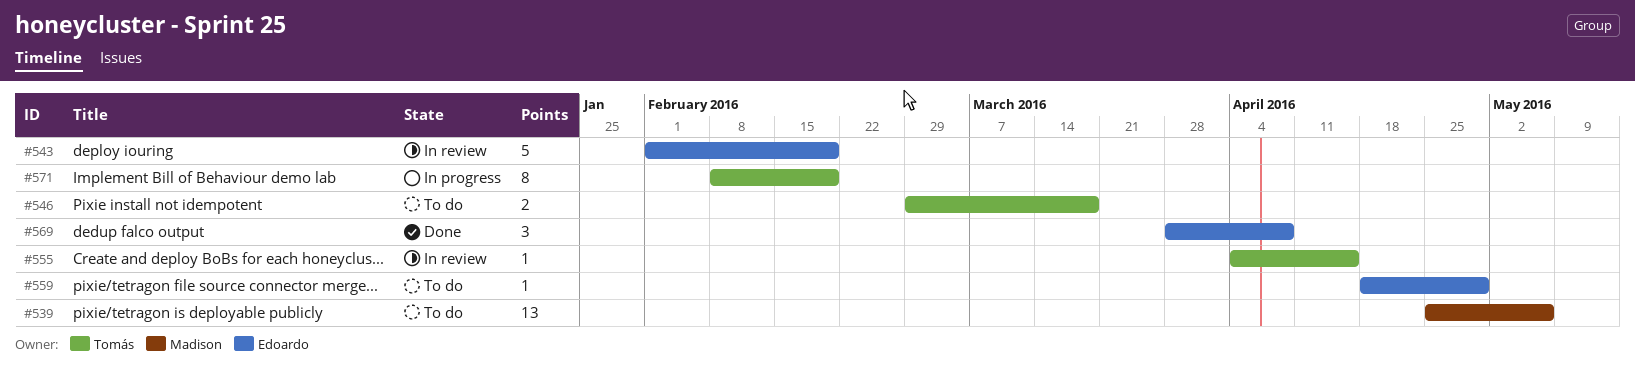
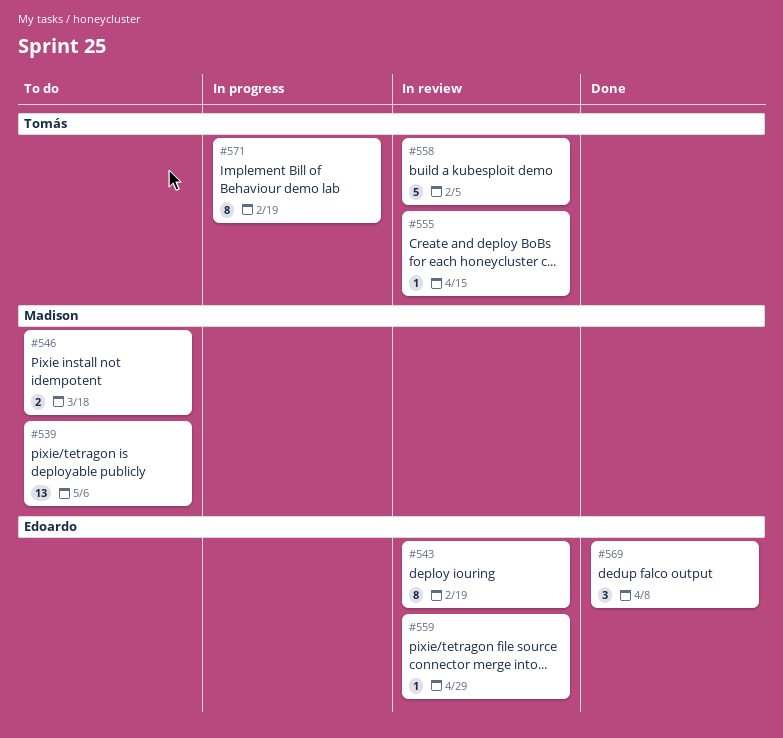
#543, estimate: 5 -> 8
#546, owner: Tomás -> Madison
#558: none -> present
#559, status: To do -> In review

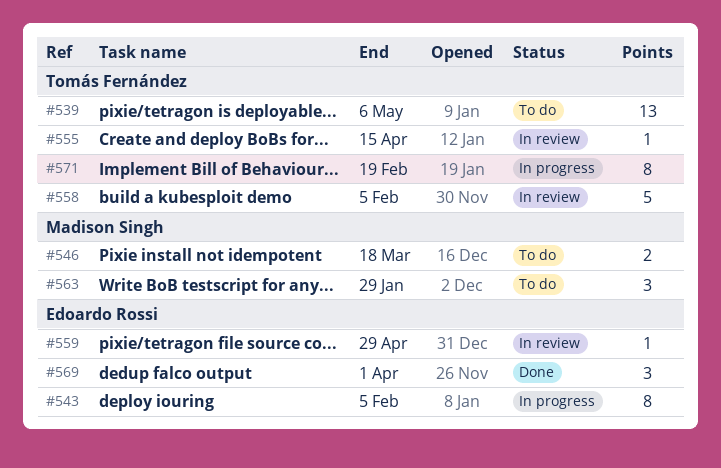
#539, owner: Madison Singh -> Tomás Fernández
#543, status: In review -> In progress
#543, due: Feb 19 -> Feb 5
#563: none -> present
#569, due: Apr 8 -> Apr 1

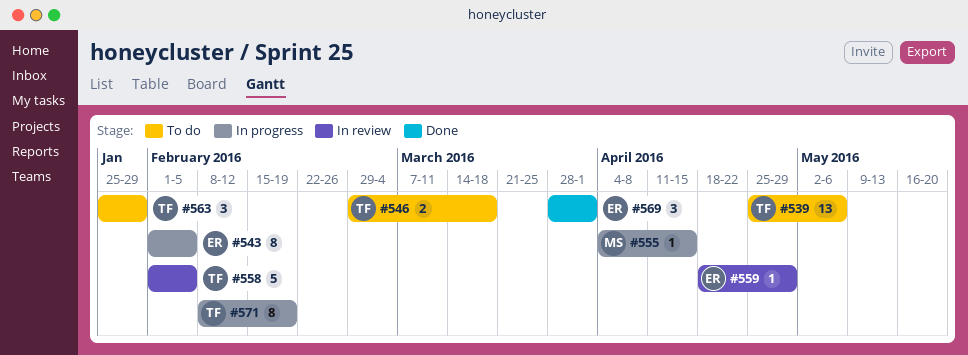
#546, owner: Madison Singh -> Tomás Fernández
#555, status: In review -> In progress
#555, owner: Tomás Fernández -> Madison Singh
#563, owner: Madison Singh -> Tomás Fernández

